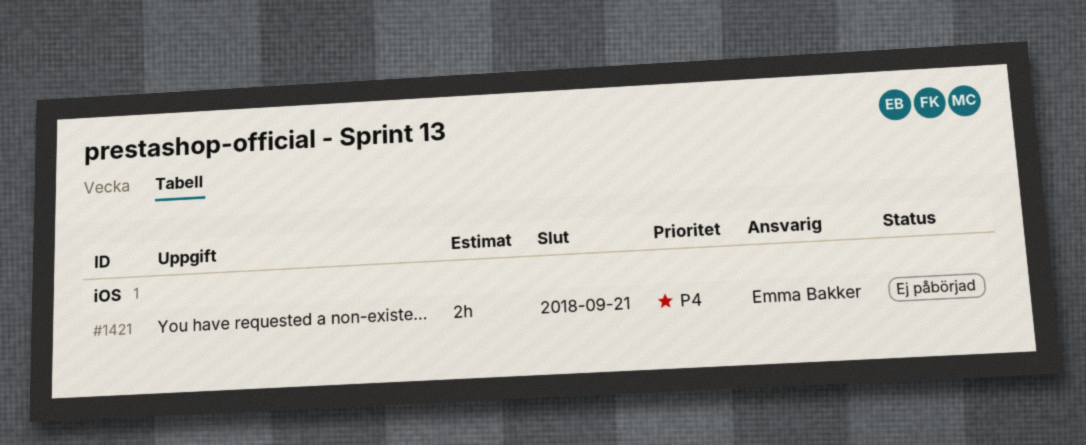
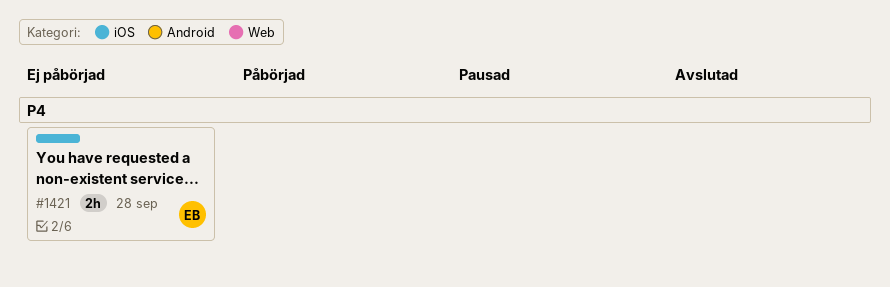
#1421, due: Sep 21 -> Sep 28

